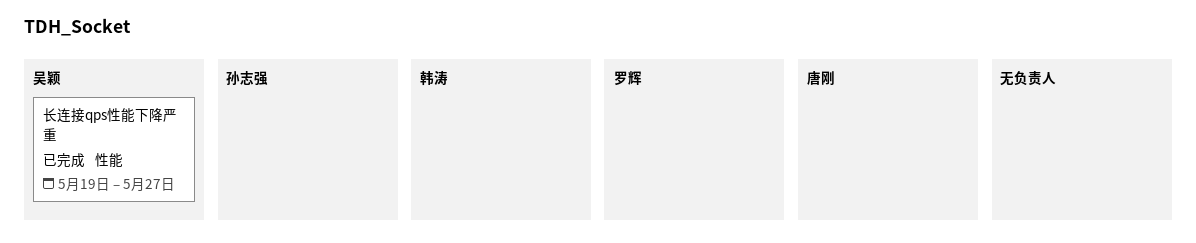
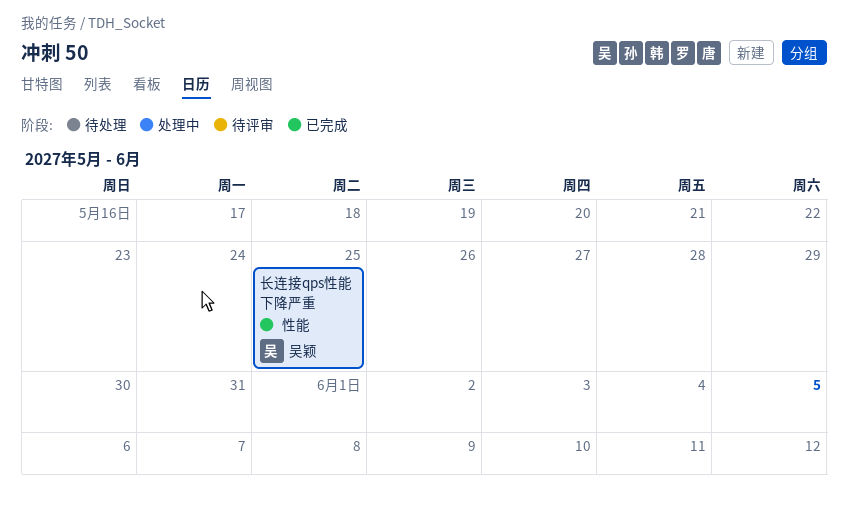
长连接qps性能下降严重, due: May 27 -> May 25

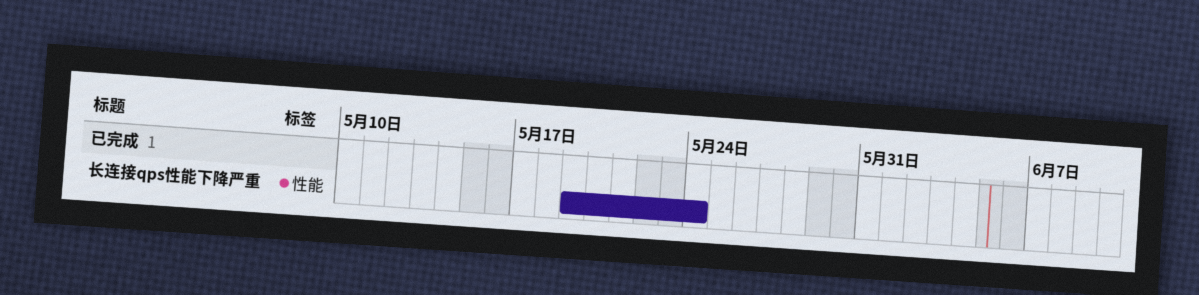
长连接qps性能下降严重, due: May 25 -> May 24

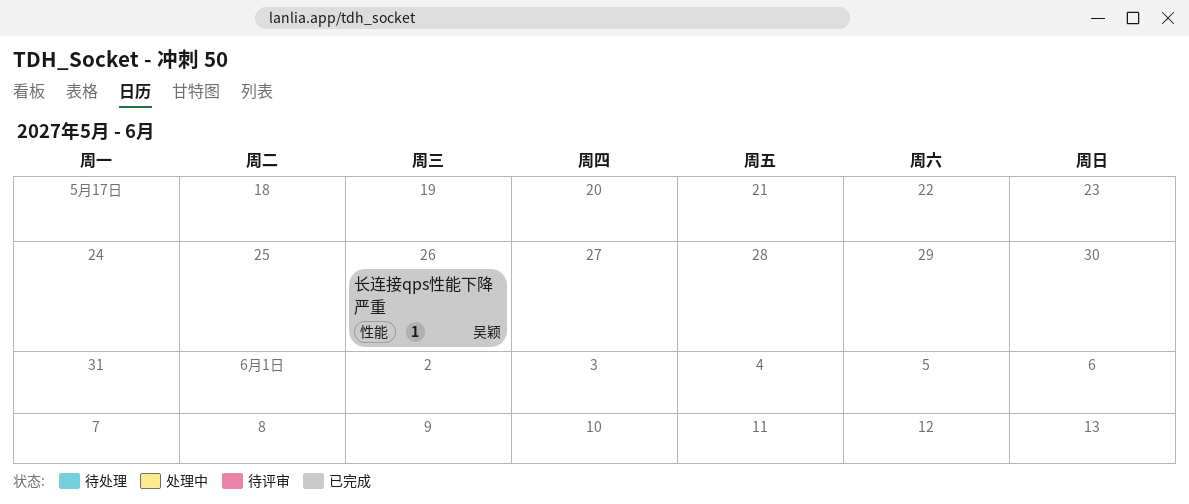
长连接qps性能下降严重, due: May 24 -> May 26

